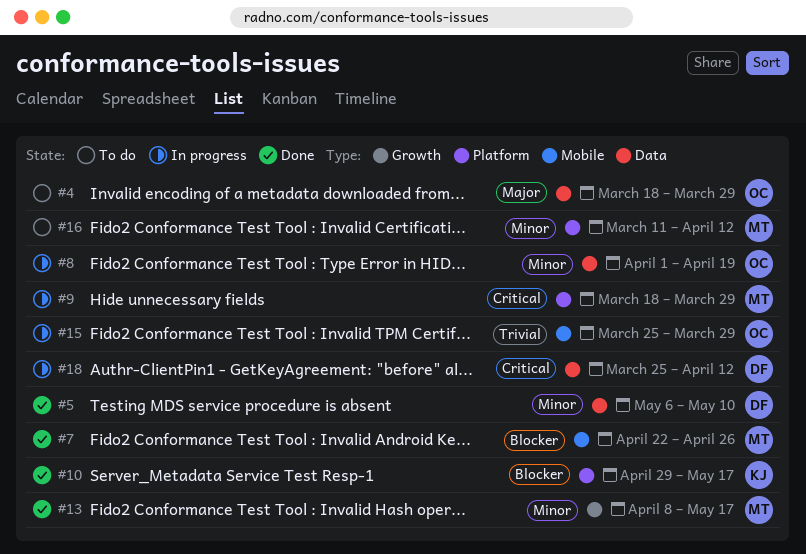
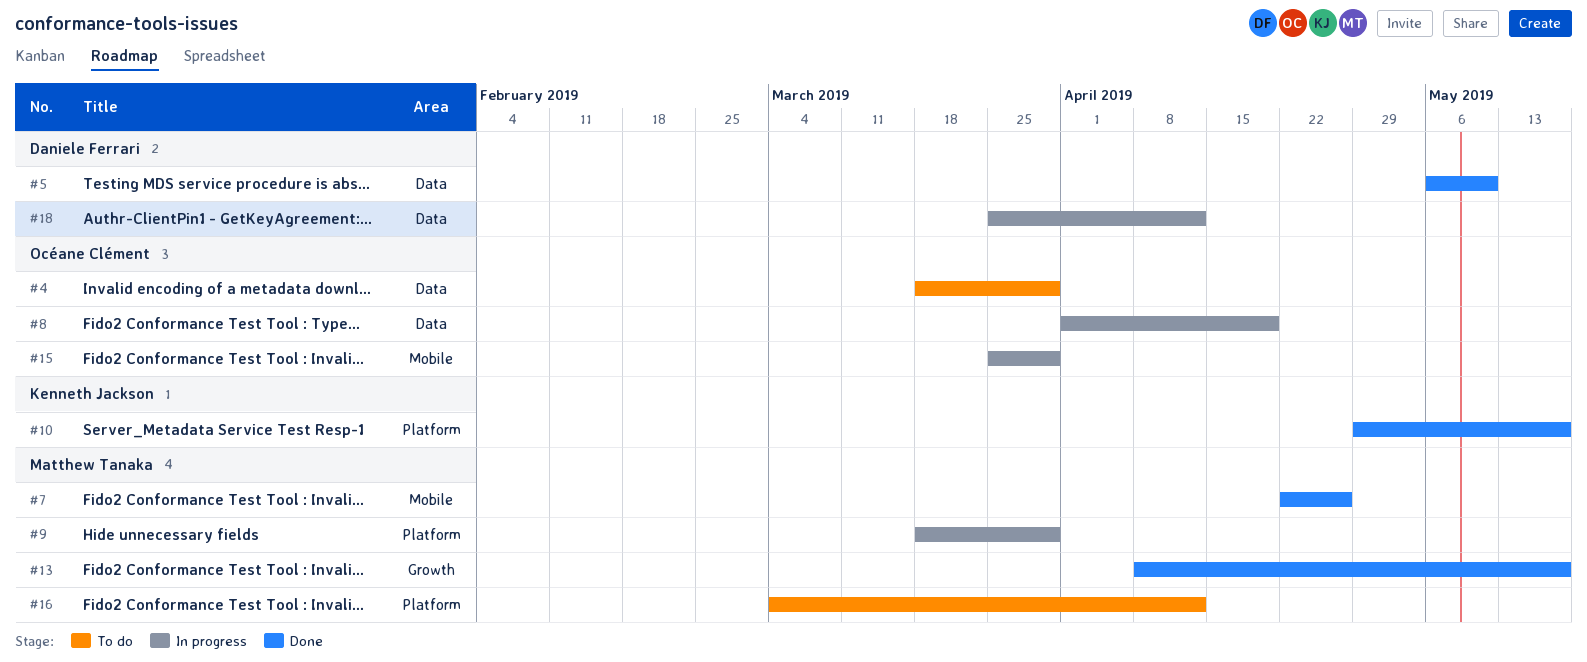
#16, start: Mar 11 -> Mar 4

